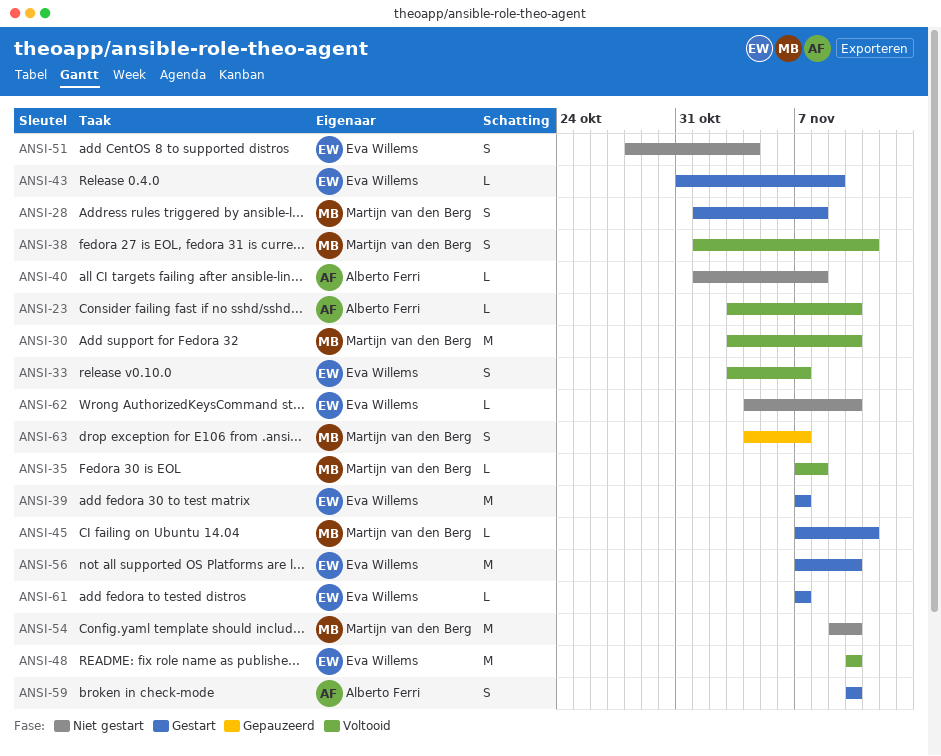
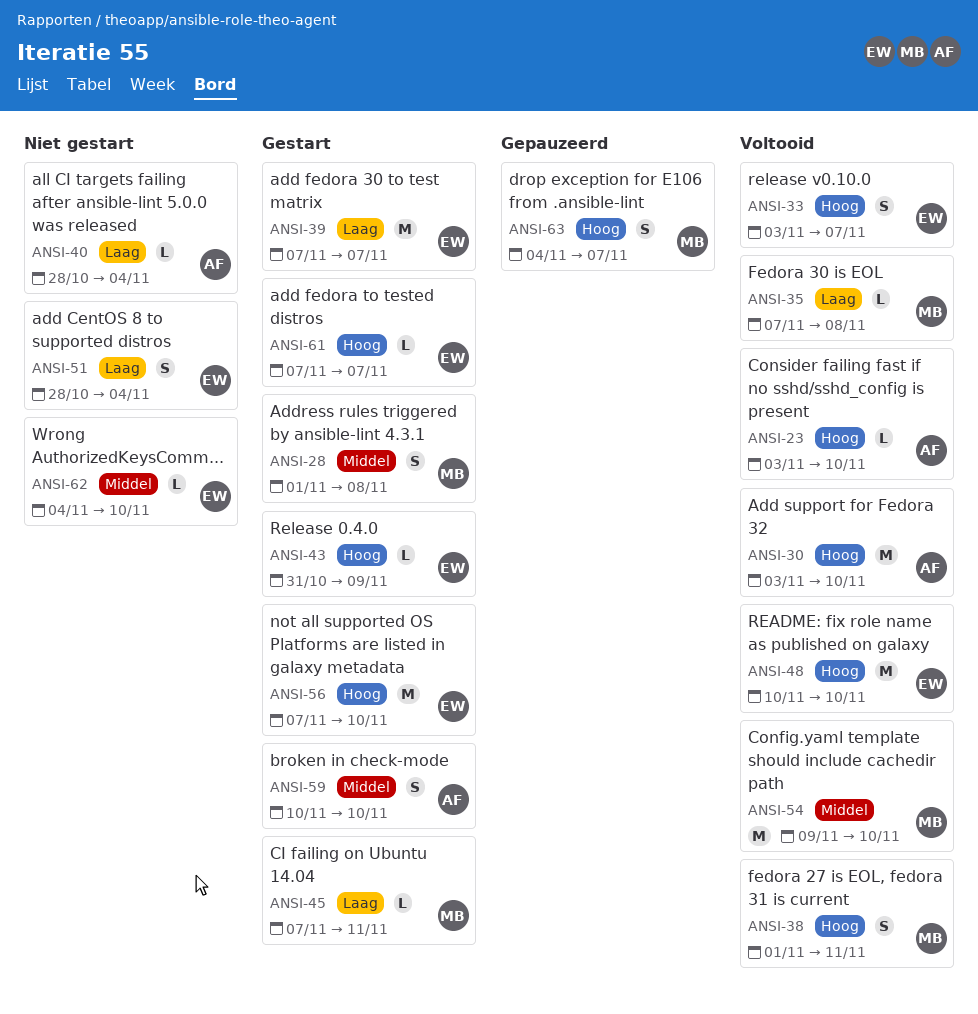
ANSI-30, owner: Martijn van den Berg -> Alberto Ferri
ANSI-40, start: Nov 1 -> Oct 28
ANSI-40, due: Nov 8 -> Nov 4
ANSI-54, status: Niet gestart -> Voltooid

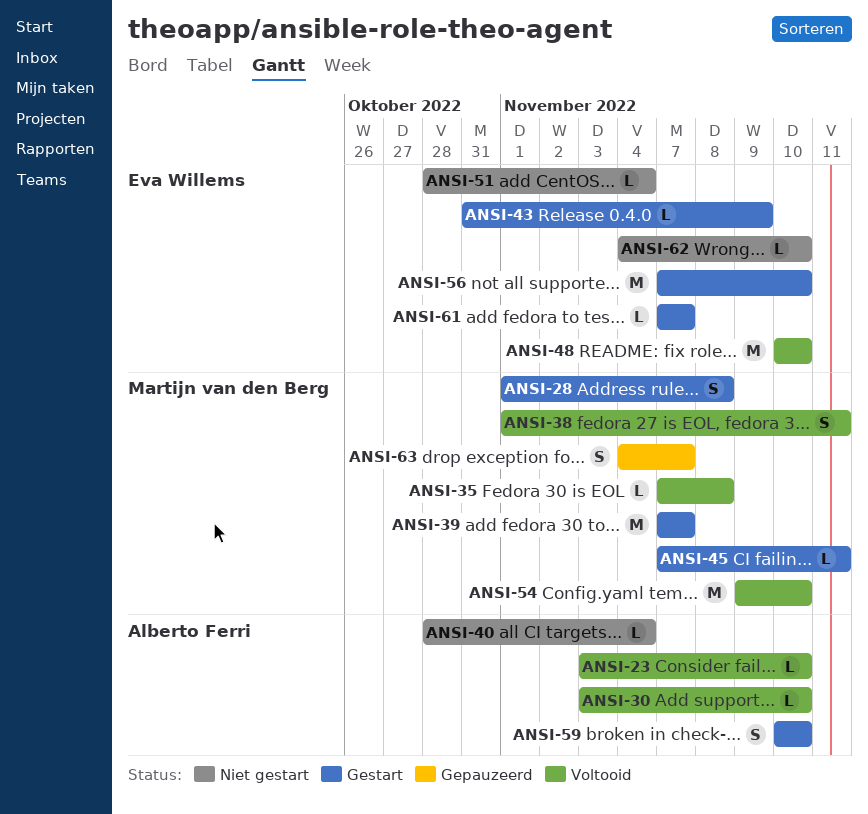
ANSI-30, estimate: M -> L
ANSI-33: present -> none
ANSI-39, owner: Eva Willems -> Martijn van den Berg
ANSI-51, estimate: S -> L

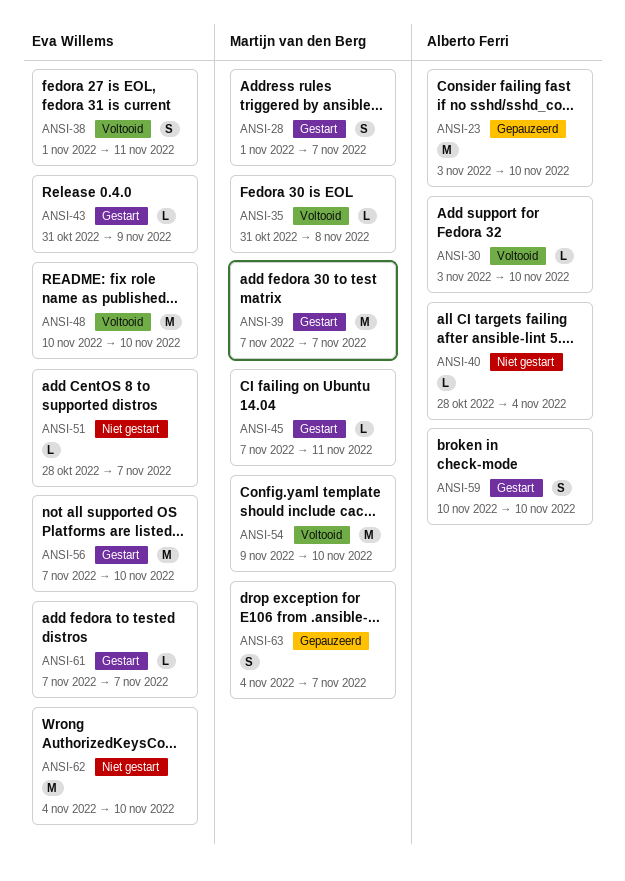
ANSI-23, status: Voltooid -> Gepauzeerd
ANSI-23, estimate: L -> M
ANSI-28, due: Nov 8 -> Nov 7
ANSI-35, start: Nov 7 -> Oct 31
ANSI-38, owner: Martijn van den Berg -> Eva Willems
ANSI-51, due: Nov 4 -> Nov 7
ANSI-62, estimate: L -> M

